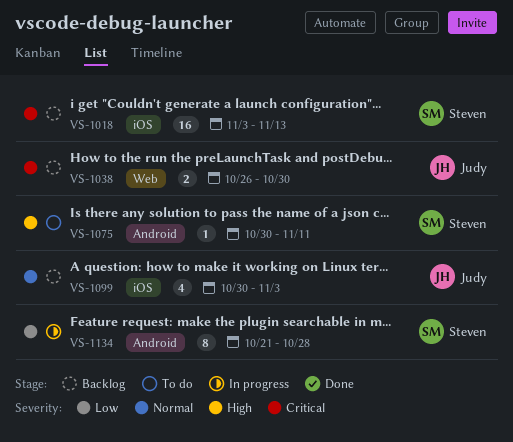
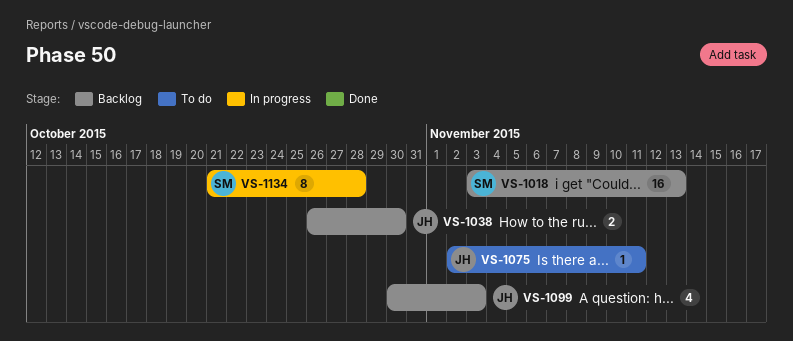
VS-1075, owner: Steven -> Judy
VS-1075, start: Oct 30 -> Nov 2

